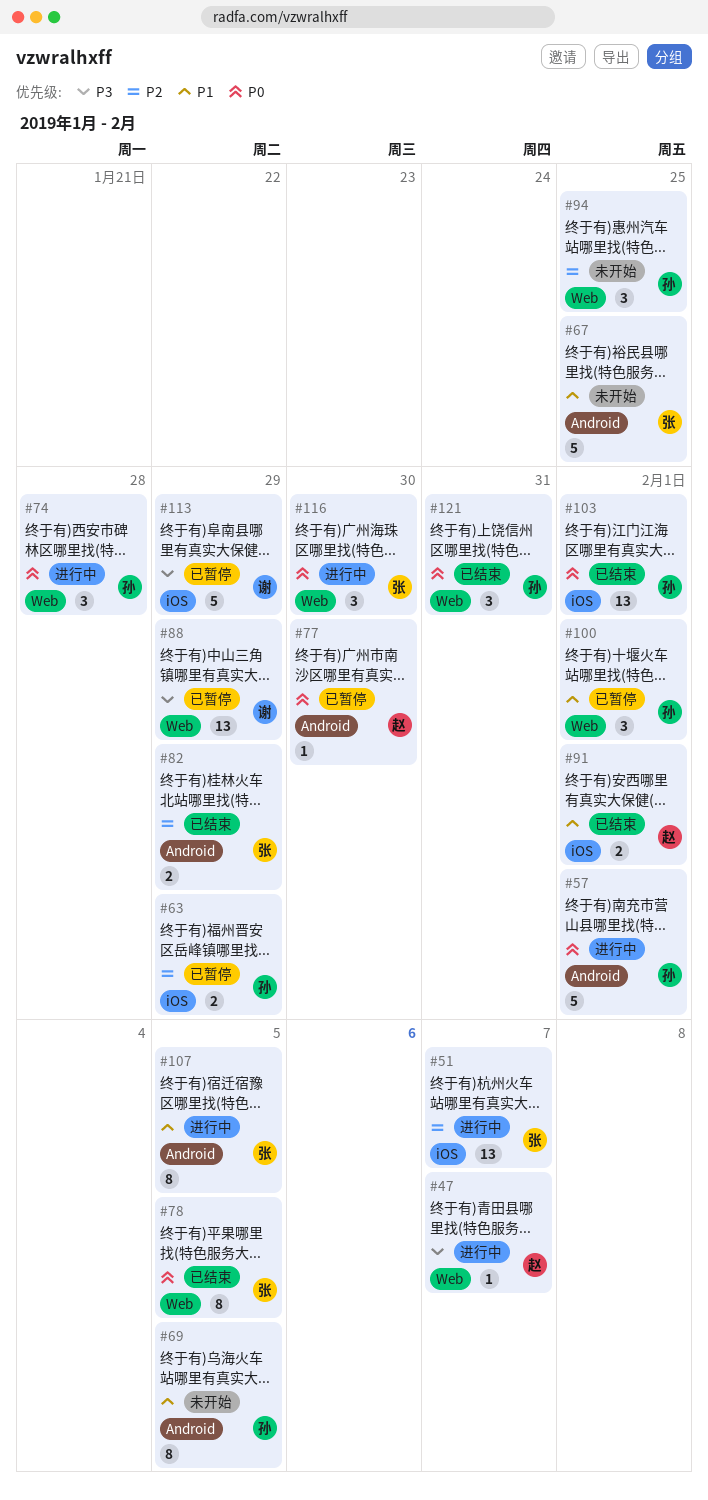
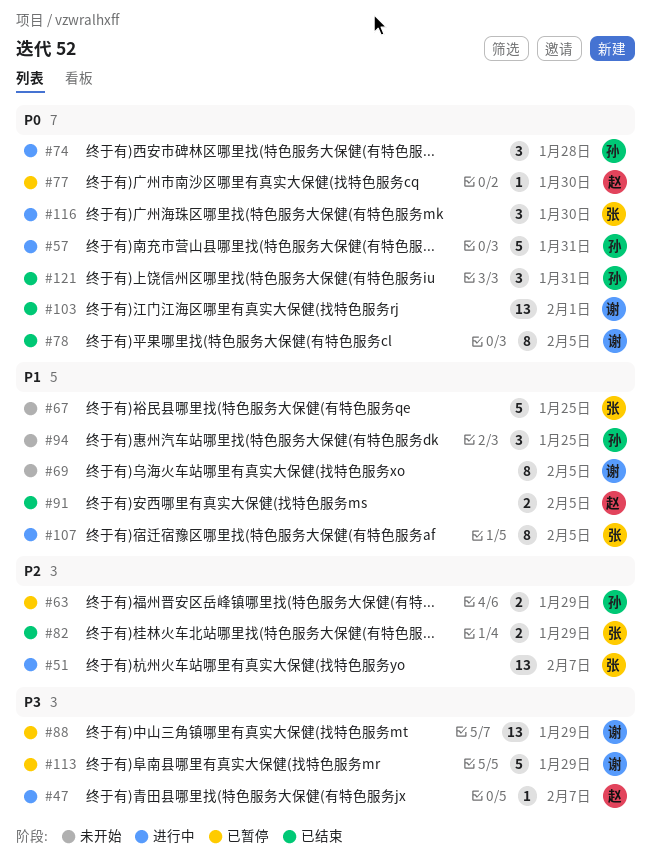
#57, due: Feb 1 -> Jan 31
#69, owner: 孙 -> 谢
#78, owner: 张 -> 谢
#91, due: Feb 1 -> Feb 5
#94, priority: P2 -> P1
#100: present -> none
#103, owner: 孙 -> 谢

